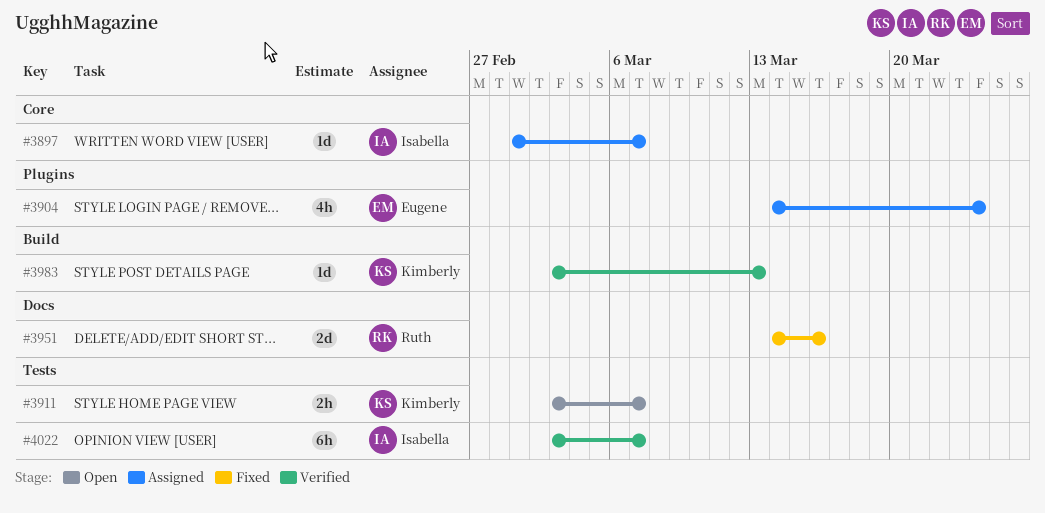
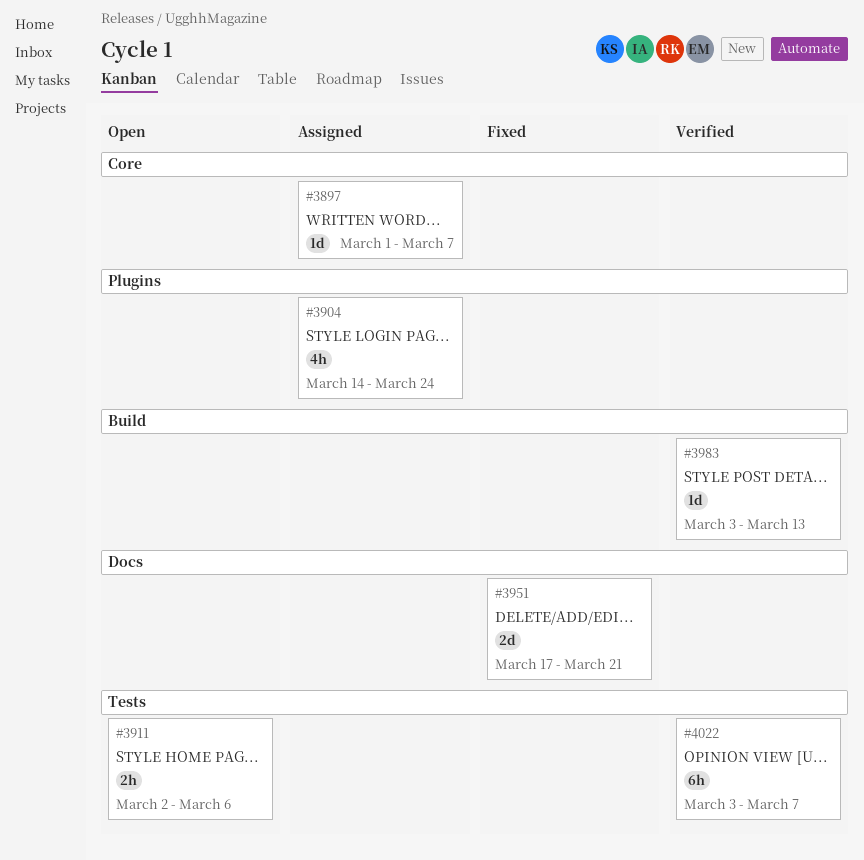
#3911, start: Mar 3 -> Mar 2
#3911, due: Mar 7 -> Mar 6
#3951, start: Mar 14 -> Mar 17
#3951, due: Mar 16 -> Mar 21

